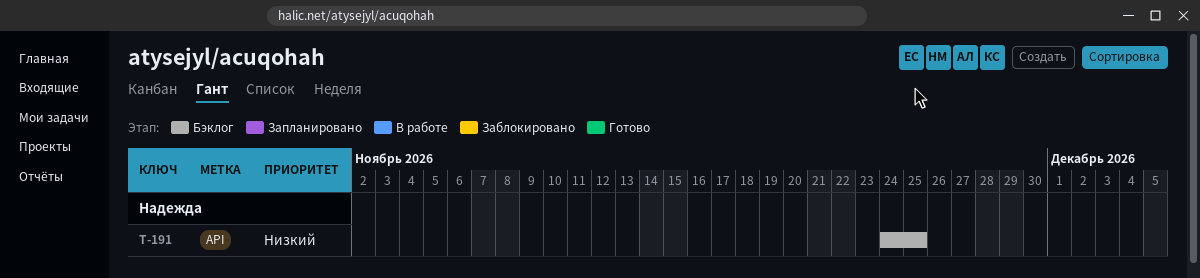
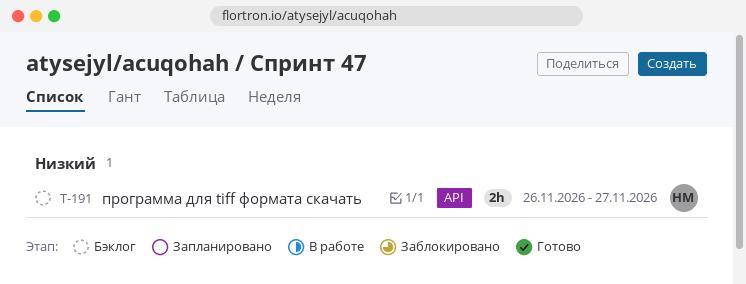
T-191, start: Nov 24 -> Nov 26
T-191, due: Nov 25 -> Nov 27

